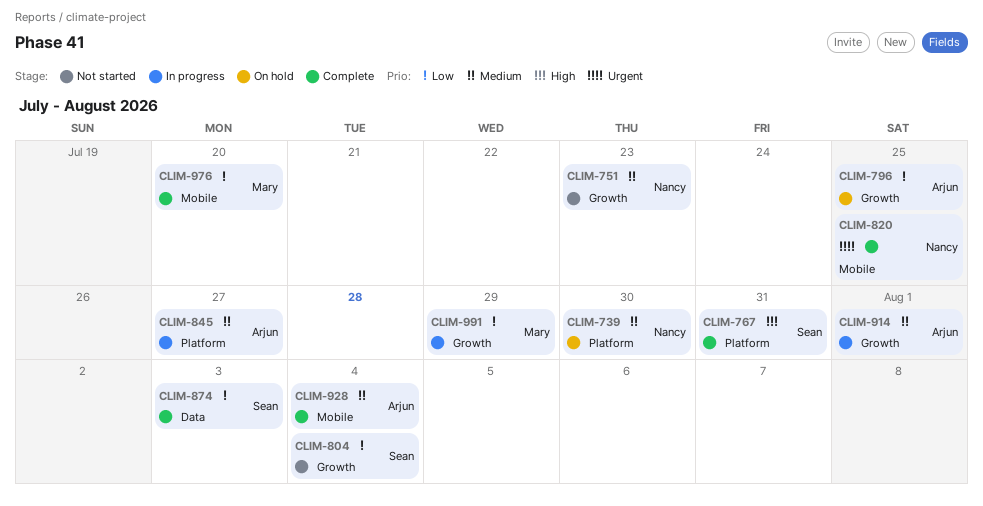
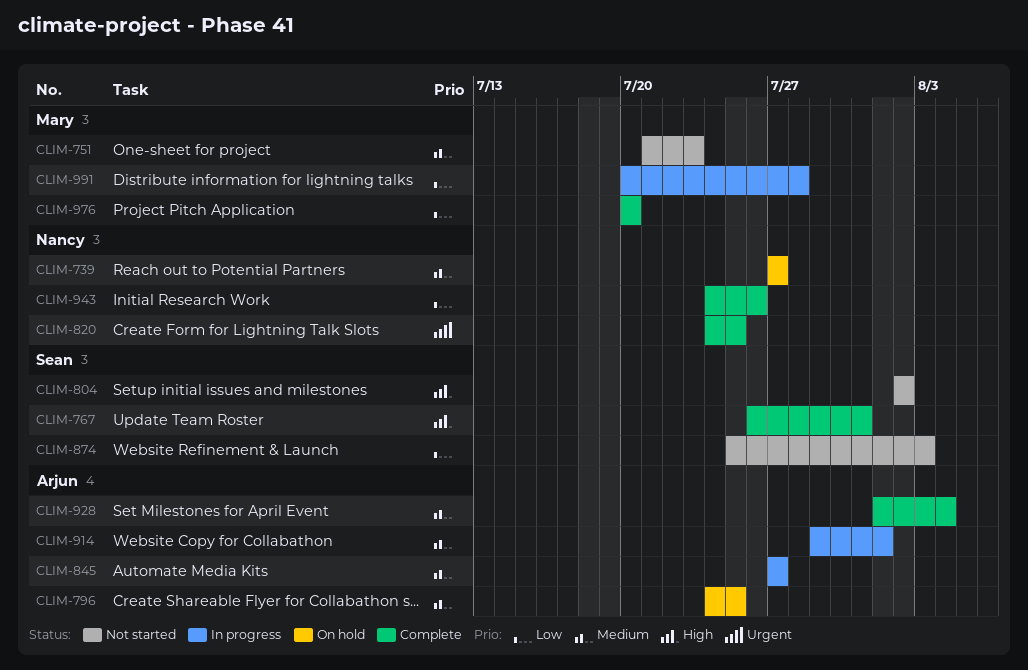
CLIM-739, due: Jul 30 -> Jul 27
CLIM-751, owner: Nancy -> Mary
CLIM-796, priority: Low -> Medium
CLIM-804, priority: Low -> High
CLIM-804, due: Aug 4 -> Aug 2
CLIM-874, status: Complete -> Not started
CLIM-943: none -> present
CLIM-991, due: Jul 29 -> Jul 28

